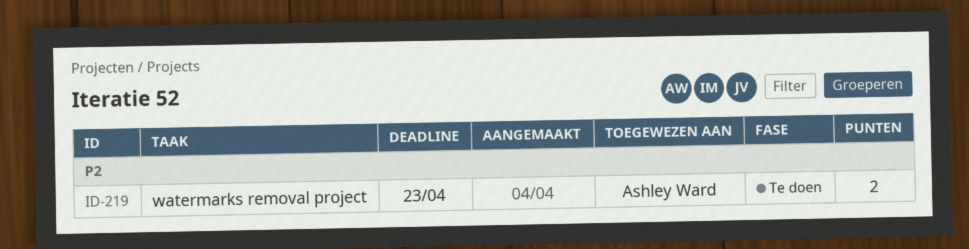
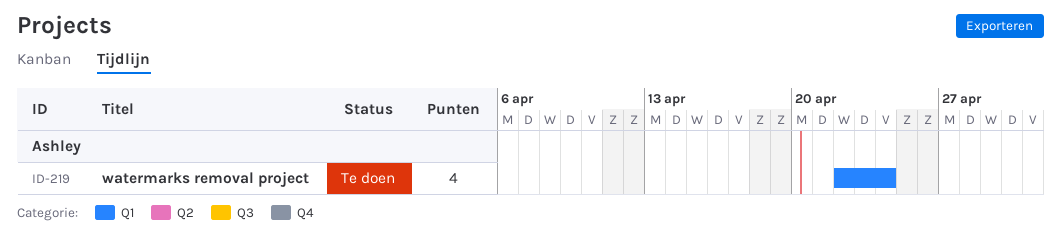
ID-219, estimate: 2 -> 4
ID-219, due: Apr 23 -> Apr 24

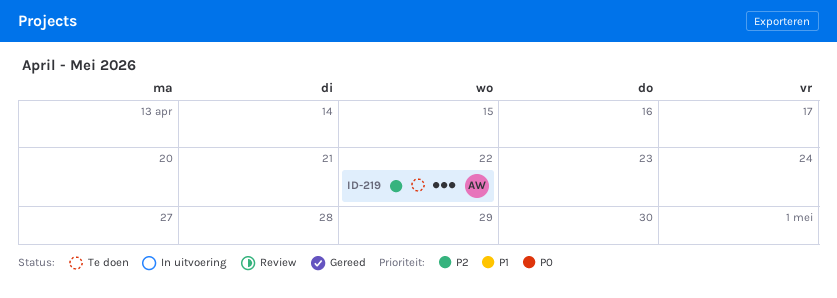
ID-219, estimate: 4 -> 3
ID-219, due: Apr 24 -> Apr 22

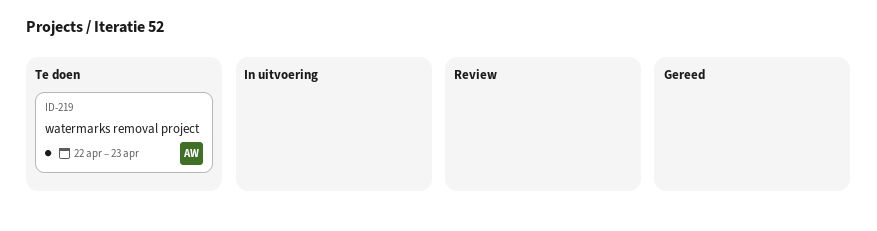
ID-219, estimate: 3 -> 1
ID-219, due: Apr 22 -> Apr 23

